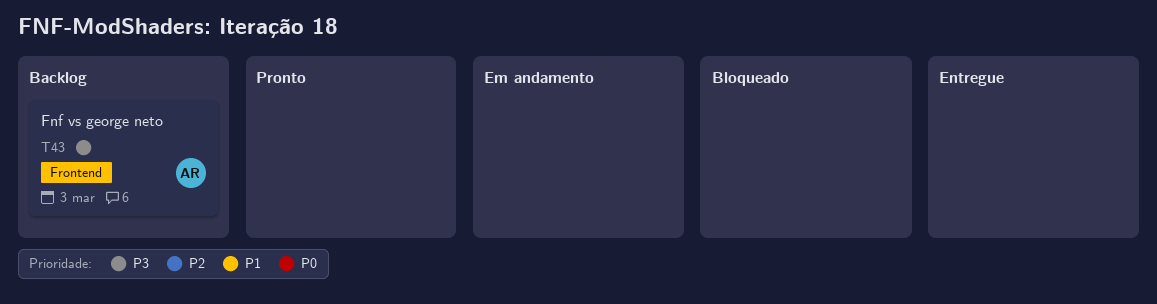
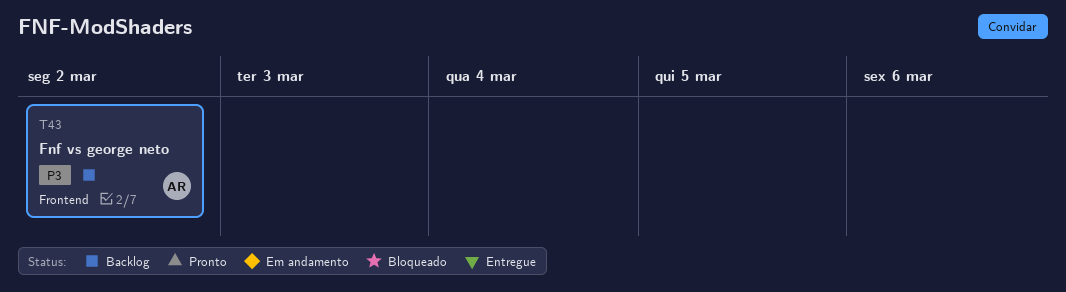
T43, due: Mar 3 -> Mar 2

